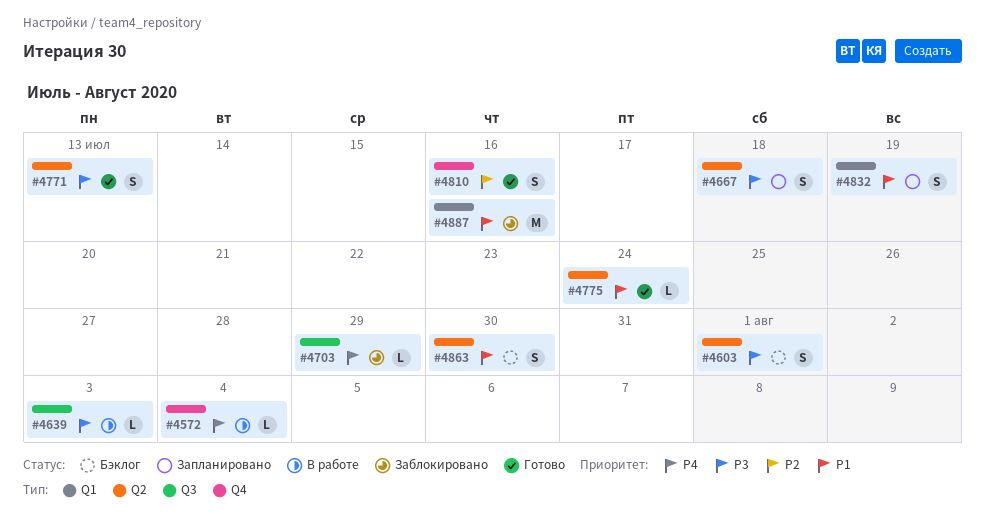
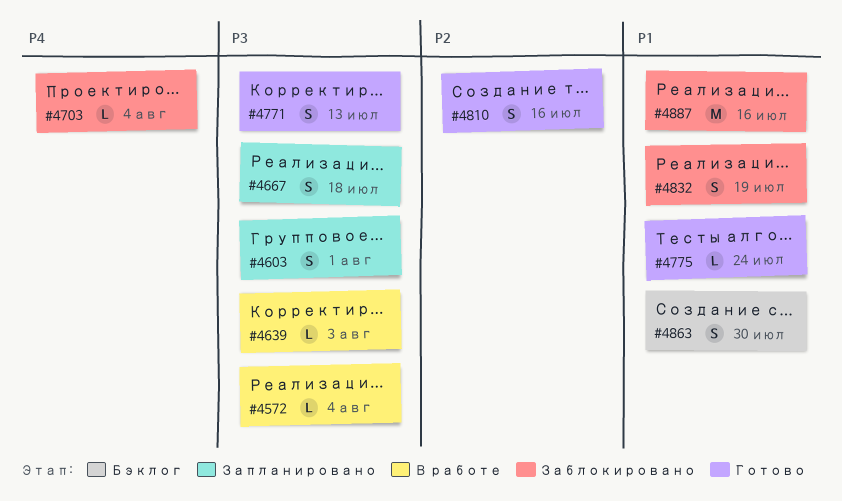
#4572, priority: P4 -> P3
#4603, status: Бэклог -> Запланировано
#4703, due: Jul 29 -> Aug 4
#4832, status: Запланировано -> Заблокировано

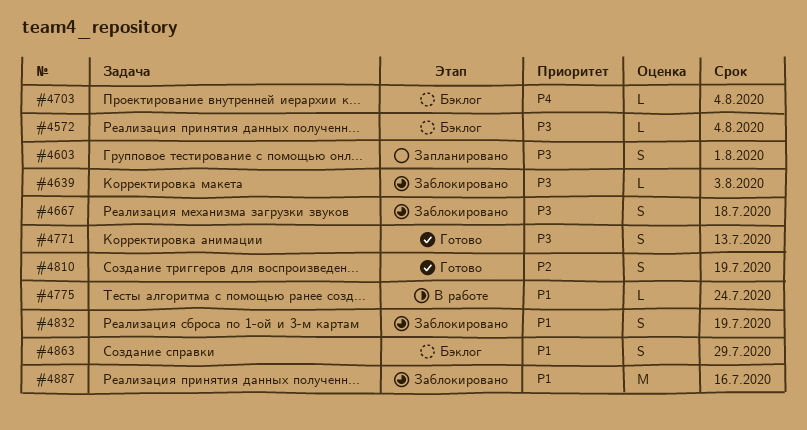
#4572, status: В работе -> Бэклог
#4639, status: В работе -> Заблокировано
#4667, status: Запланировано -> Заблокировано
#4703, status: Заблокировано -> Бэклог
#4775, status: Готово -> В работе
#4810, due: Jul 16 -> Jul 19
#4863, due: Jul 30 -> Jul 29

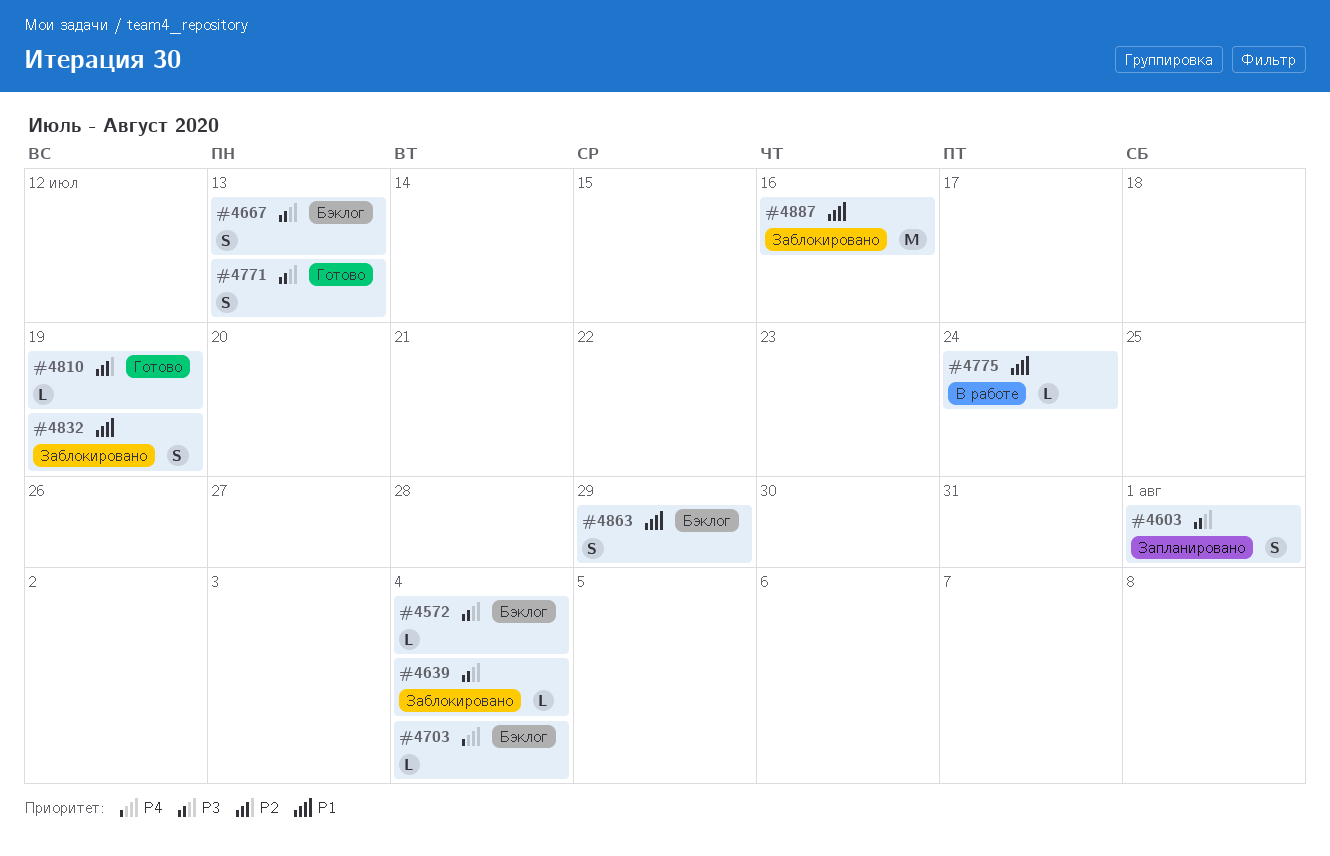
#4639, due: Aug 3 -> Aug 4
#4667, status: Заблокировано -> Бэклог
#4667, due: Jul 18 -> Jul 13
#4810, estimate: S -> L

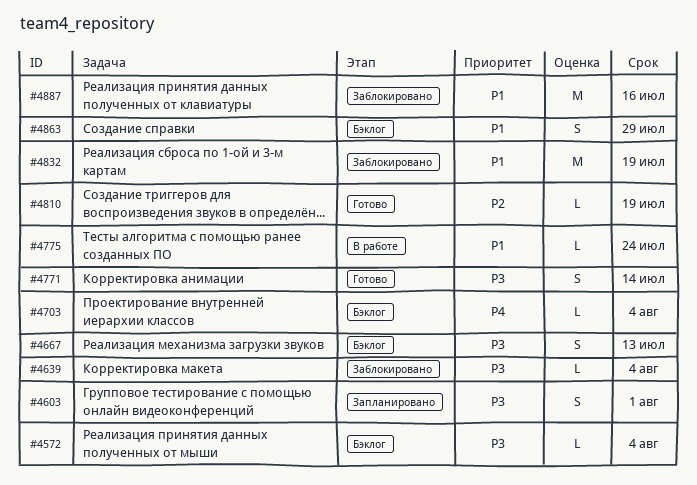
#4771, due: Jul 13 -> Jul 14
#4832, estimate: S -> M

